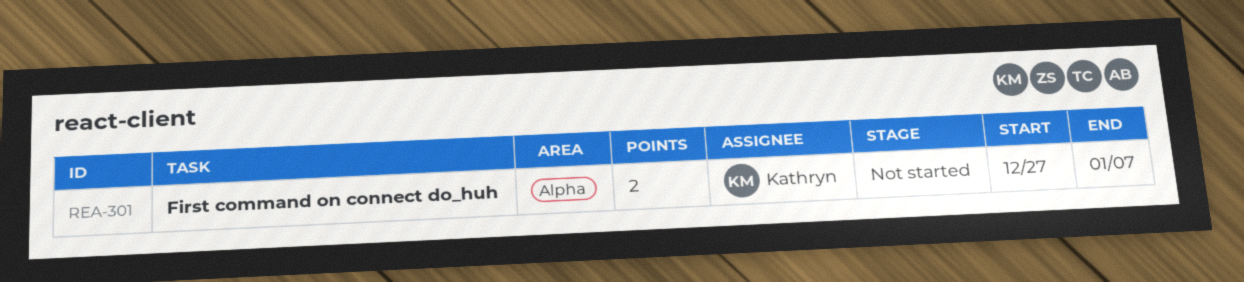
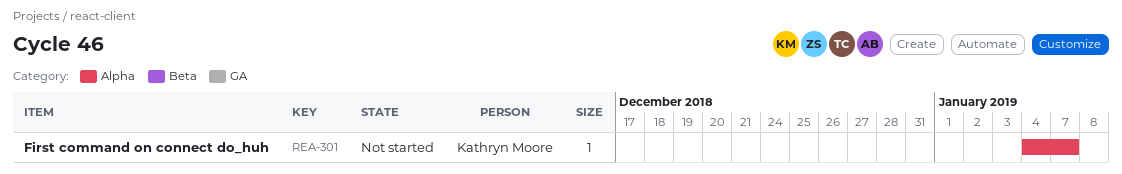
REA-301, estimate: 2 -> 1
REA-301, start: Dec 27 -> Jan 4

